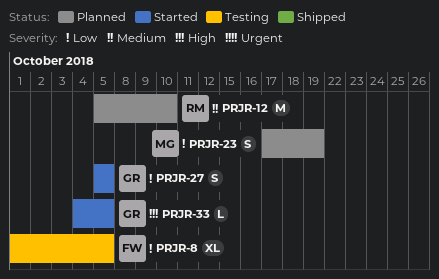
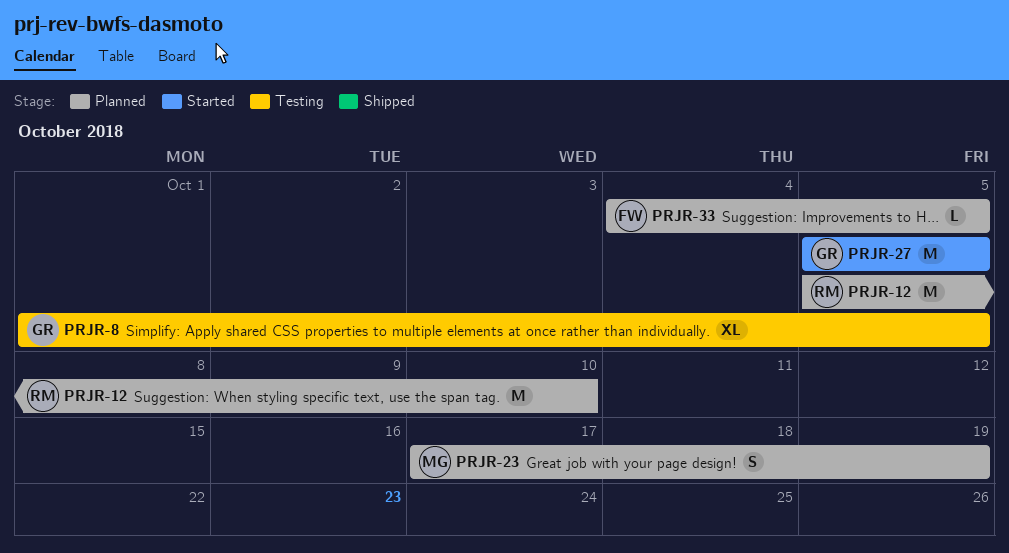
PRJR-8, owner: FW -> GR
PRJR-27, estimate: S -> M
PRJR-33, status: Started -> Planned
PRJR-33, owner: GR -> FW

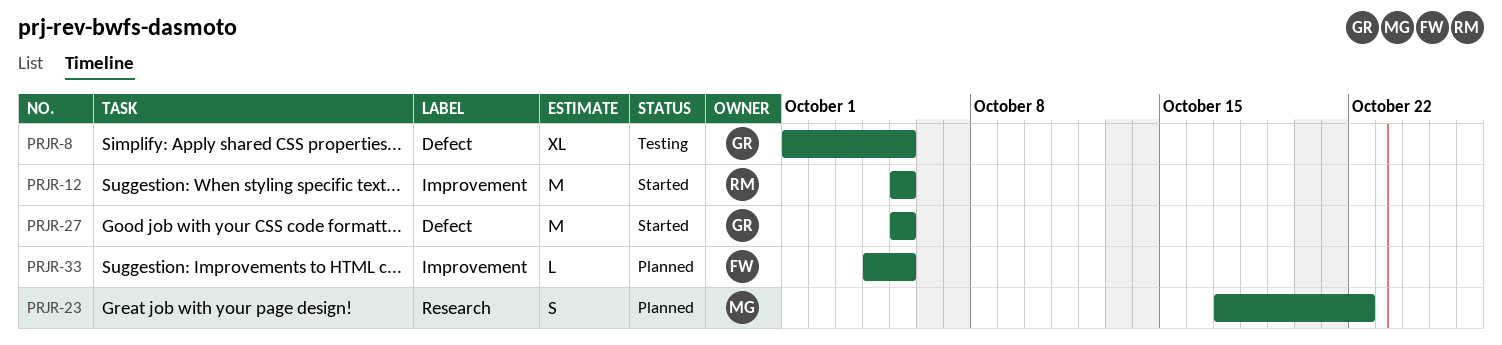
PRJR-12, status: Planned -> Started
PRJR-12, due: Oct 10 -> Oct 5
PRJR-23, due: Oct 19 -> Oct 22

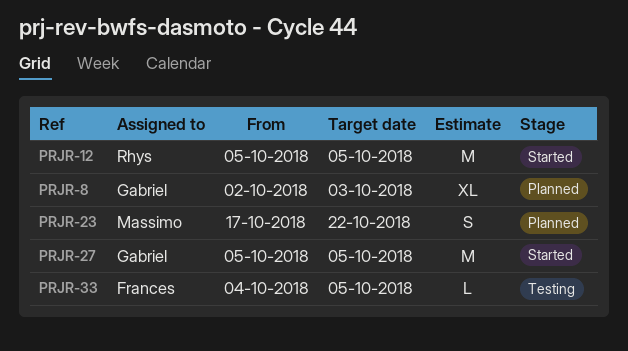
PRJR-8, status: Testing -> Planned
PRJR-8, start: Oct 1 -> Oct 2
PRJR-8, due: Oct 5 -> Oct 3
PRJR-33, status: Planned -> Testing

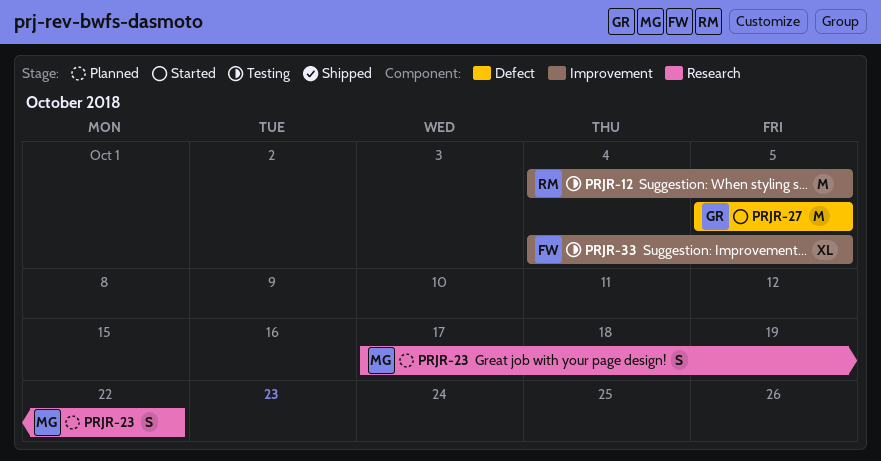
PRJR-8: present -> none
PRJR-12, status: Started -> Testing
PRJR-12, start: Oct 5 -> Oct 4
PRJR-33, estimate: L -> XL

